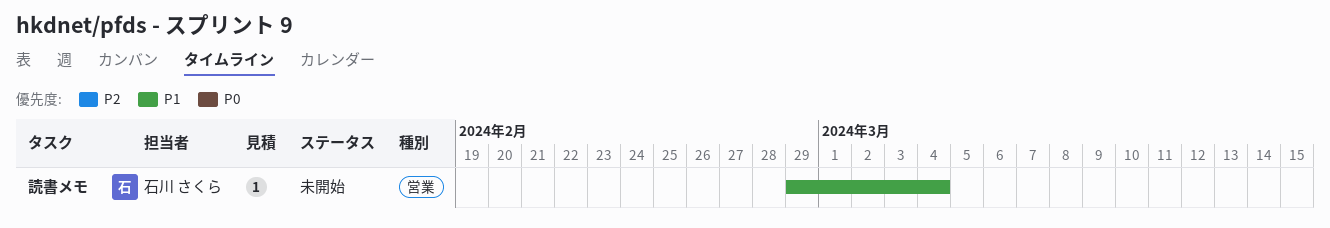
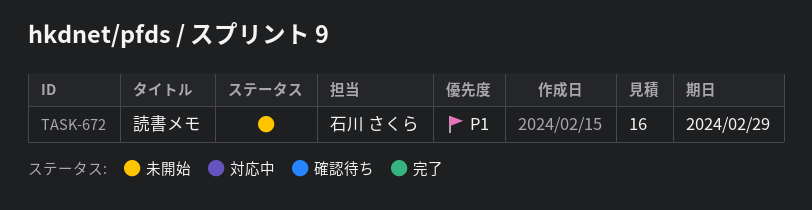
読書メモ, estimate: 1 -> 16
読書メモ, due: Mar 4 -> Feb 29

